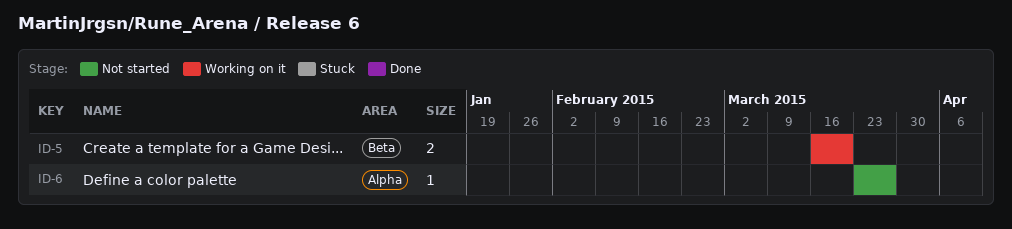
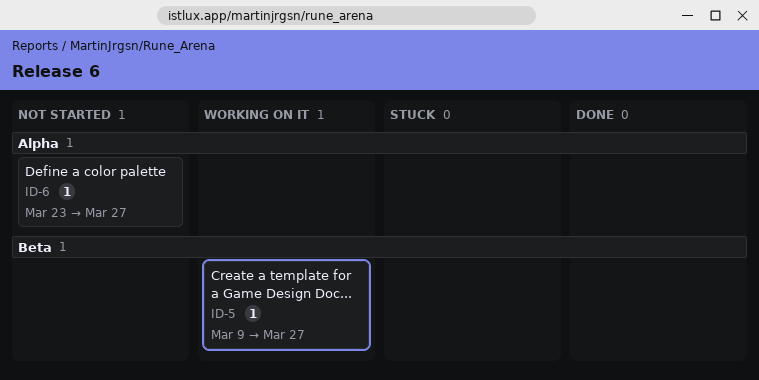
ID-5, estimate: 2 -> 1
ID-5, start: Mar 16 -> Mar 9
ID-5, due: Mar 20 -> Mar 27

